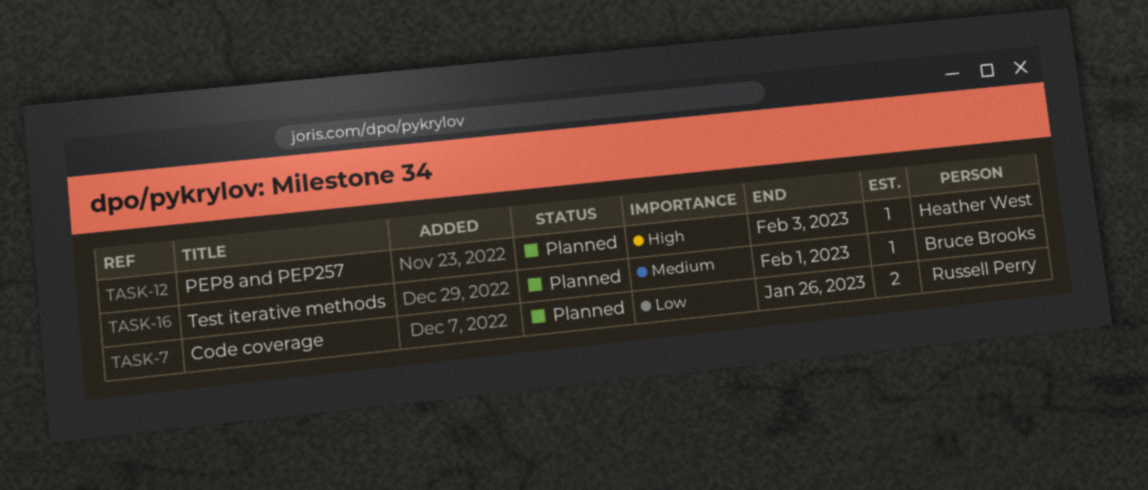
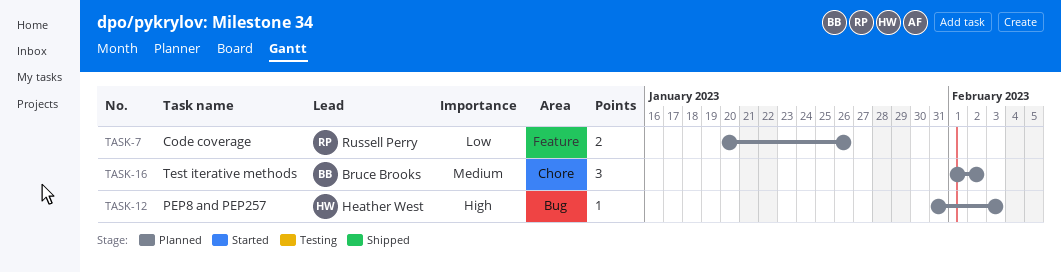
TASK-16, estimate: 1 -> 3
TASK-16, due: Feb 1 -> Feb 2

